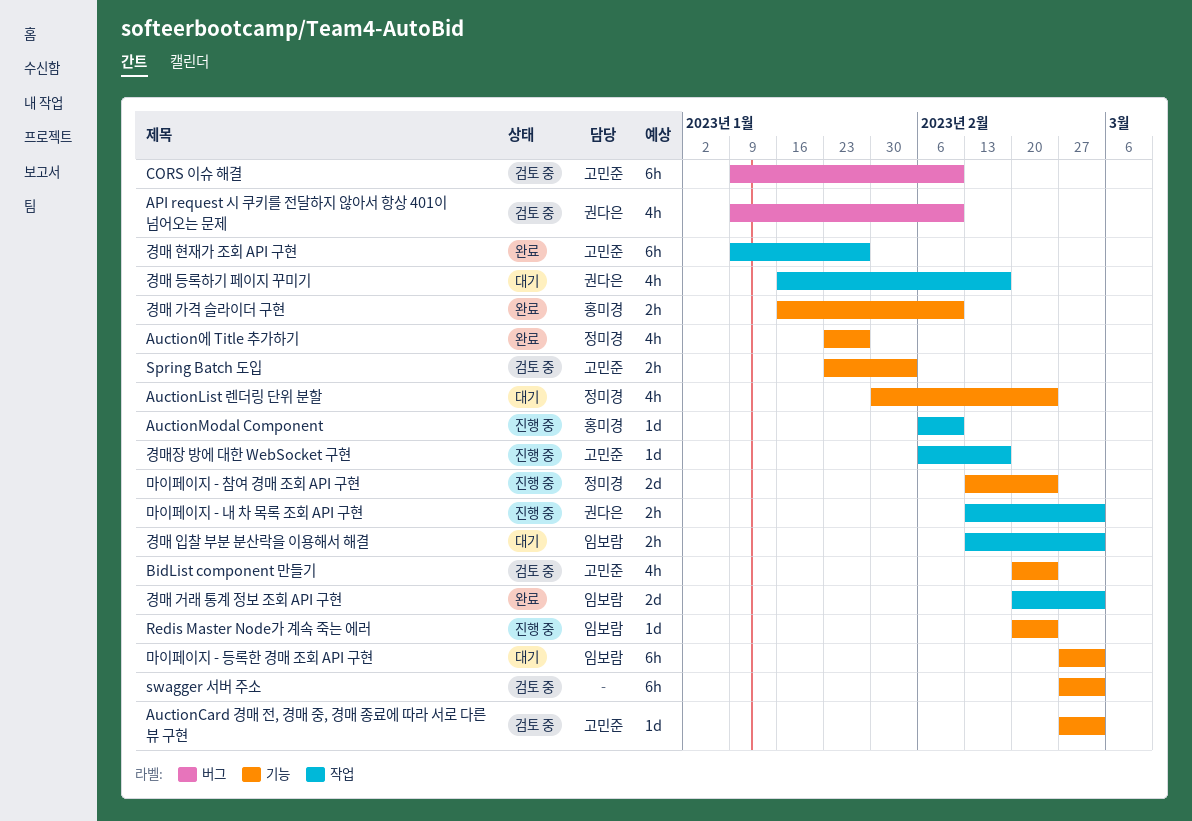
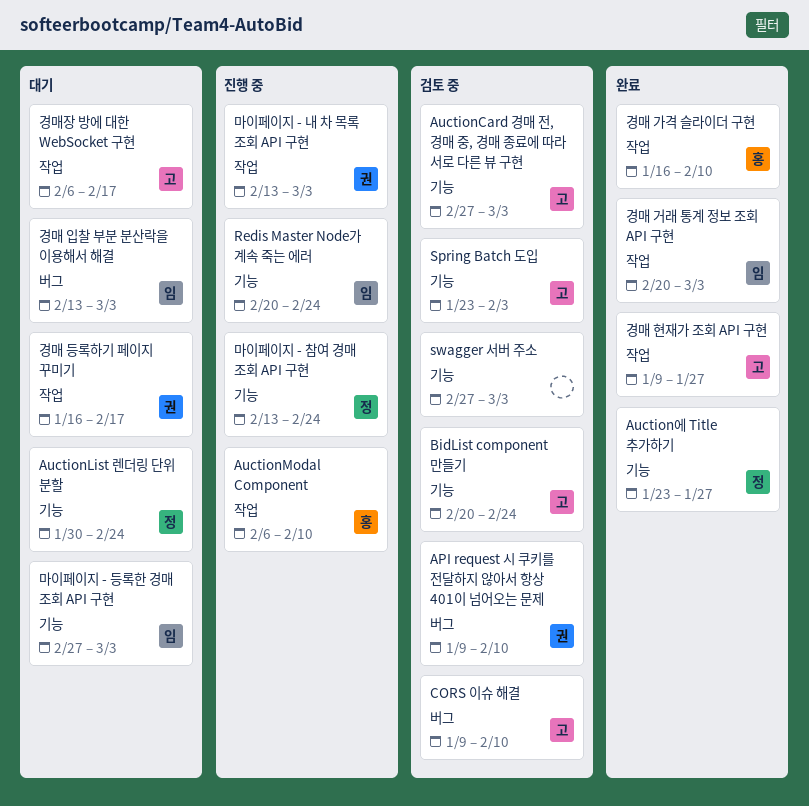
경매 가격 슬라이더 구현, label: 기능 -> 작업
경매 입찰 부분 분산락을 이용해서 해결, label: 작업 -> 버그
경매장 방에 대한 WebSocket 구현, status: 진행 중 -> 대기

